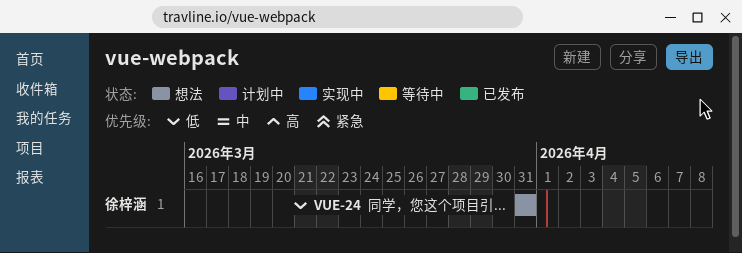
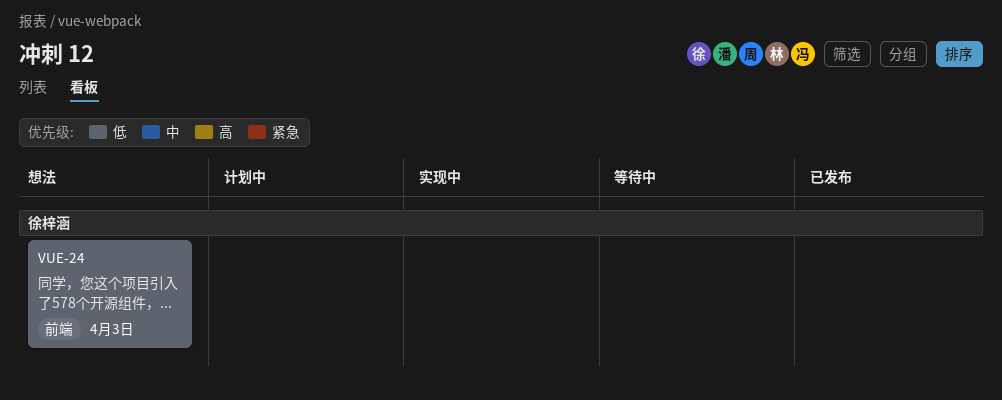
VUE-24, due: Mar 31 -> Apr 3

